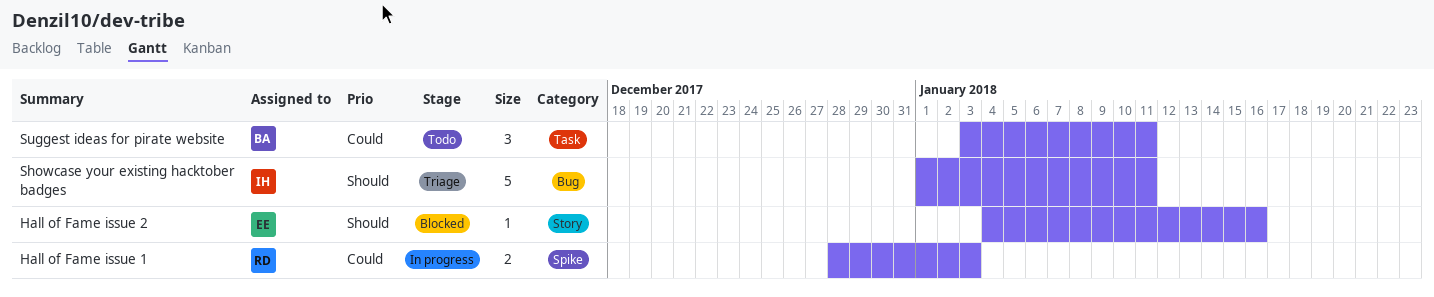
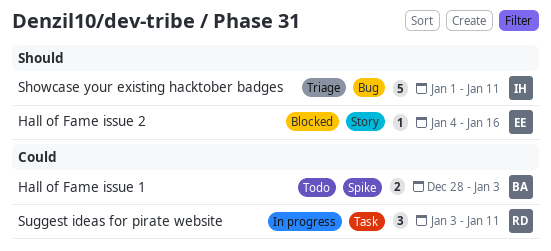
Hall of Fame issue 1, status: In progress -> Todo
Hall of Fame issue 1, owner: RD -> BA
Suggest ideas for pirate website, status: Todo -> In progress
Suggest ideas for pirate website, owner: BA -> RD

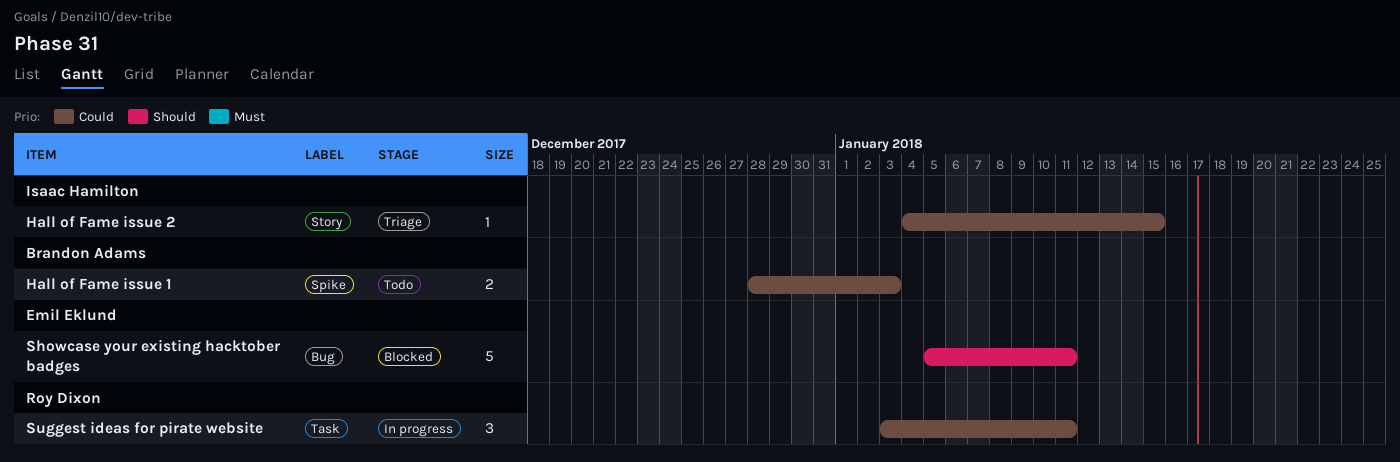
Hall of Fame issue 2, status: Blocked -> Triage
Hall of Fame issue 2, owner: Emil Eklund -> Isaac Hamilton
Hall of Fame issue 2, priority: Should -> Could
Hall of Fame issue 2, due: Jan 16 -> Jan 15
Showcase your existing hacktober badges, status: Triage -> Blocked
Showcase your existing hacktober badges, owner: Isaac Hamilton -> Emil Eklund
Showcase your existing hacktober badges, start: Jan 1 -> Jan 5

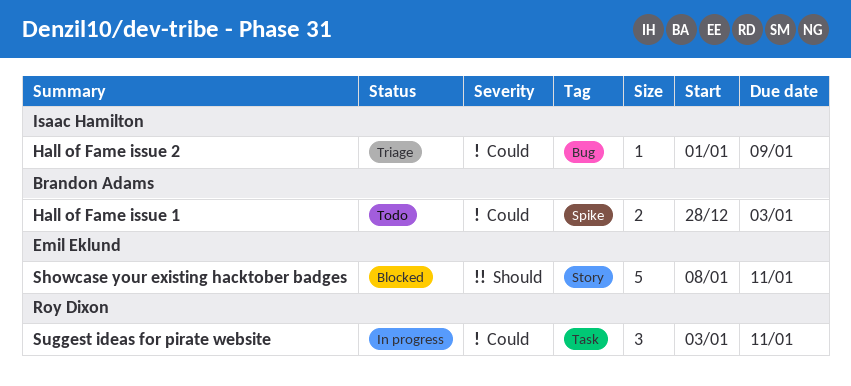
Hall of Fame issue 2, label: Story -> Bug
Hall of Fame issue 2, start: Jan 4 -> Jan 1
Hall of Fame issue 2, due: Jan 15 -> Jan 9
Showcase your existing hacktober badges, label: Bug -> Story
Showcase your existing hacktober badges, start: Jan 5 -> Jan 8

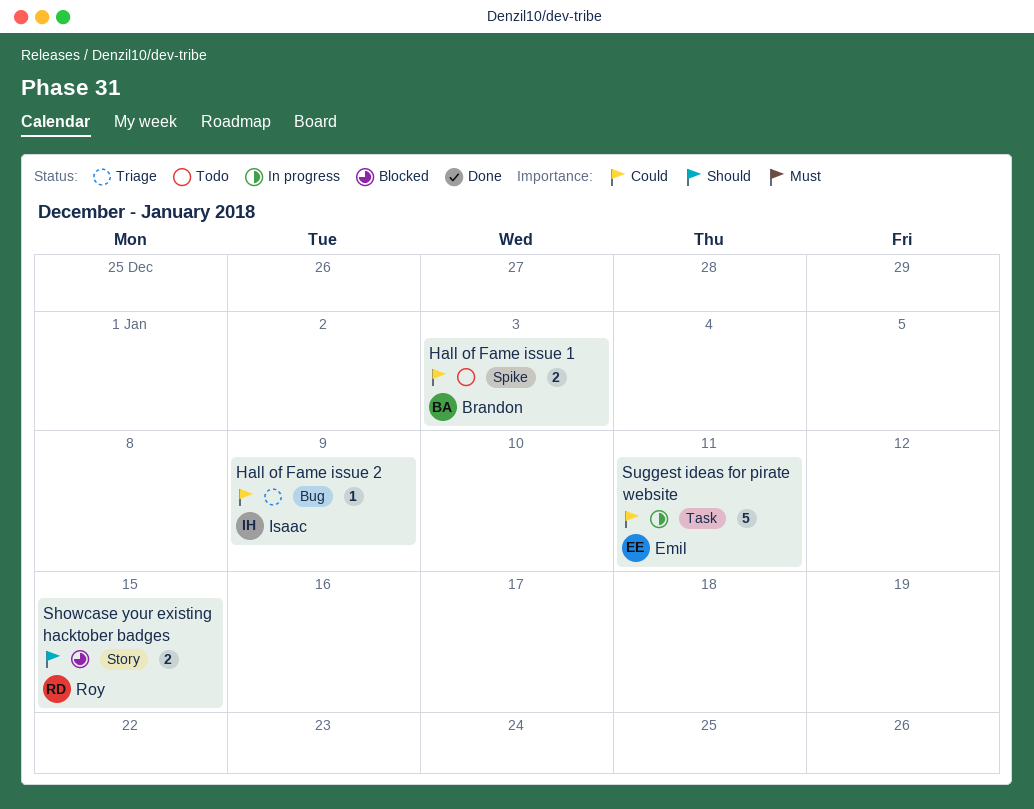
Showcase your existing hacktober badges, owner: Emil Eklund -> Roy Dixon
Showcase your existing hacktober badges, estimate: 5 -> 2
Showcase your existing hacktober badges, due: Jan 11 -> Jan 15
Suggest ideas for pirate website, owner: Roy Dixon -> Emil Eklund
Suggest ideas for pirate website, estimate: 3 -> 5

